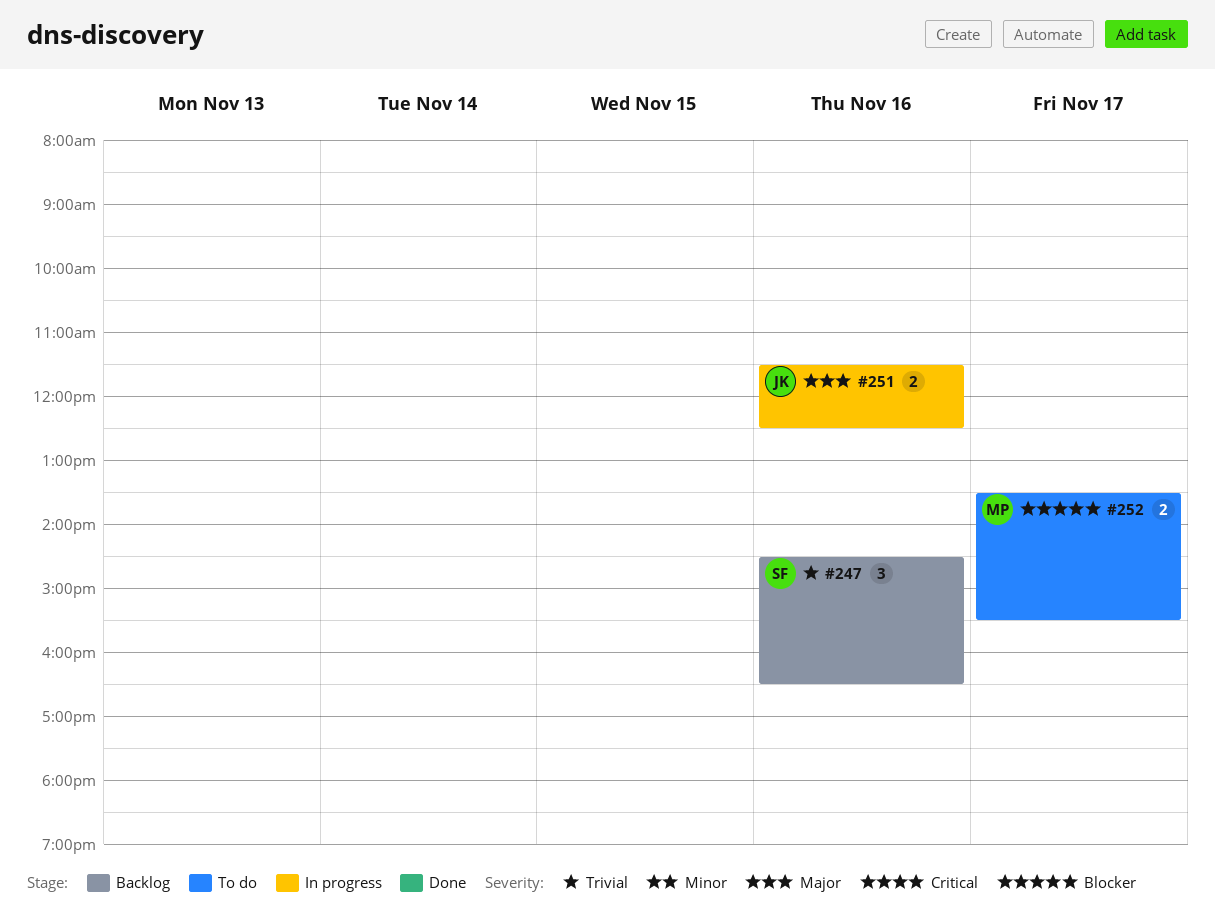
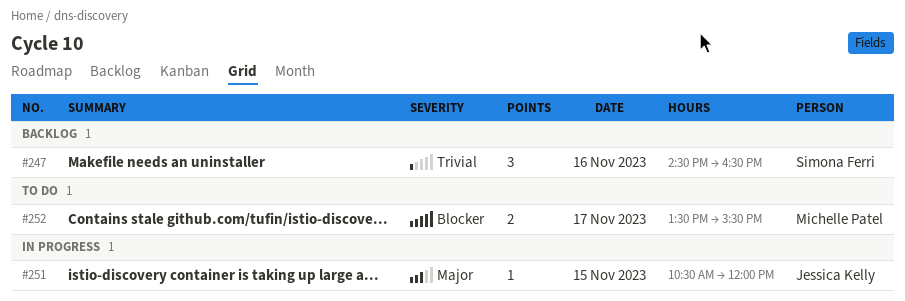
#251, estimate: 2 -> 1
#251, day: Nov 16 -> Nov 15
#251, begins: 11:30 -> 10:30
#251, ends: 12:30 -> 12:00

